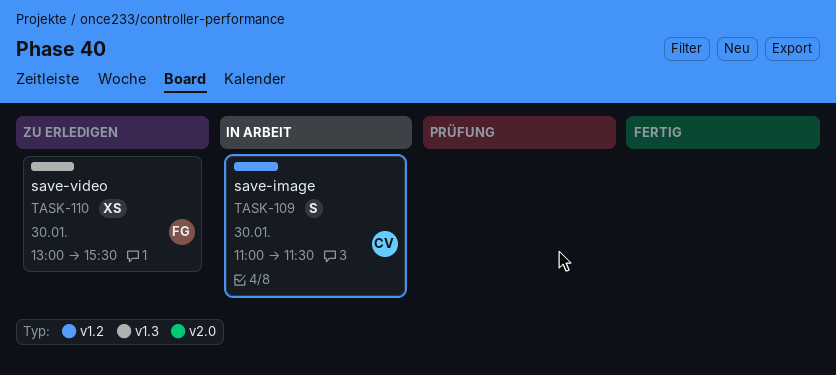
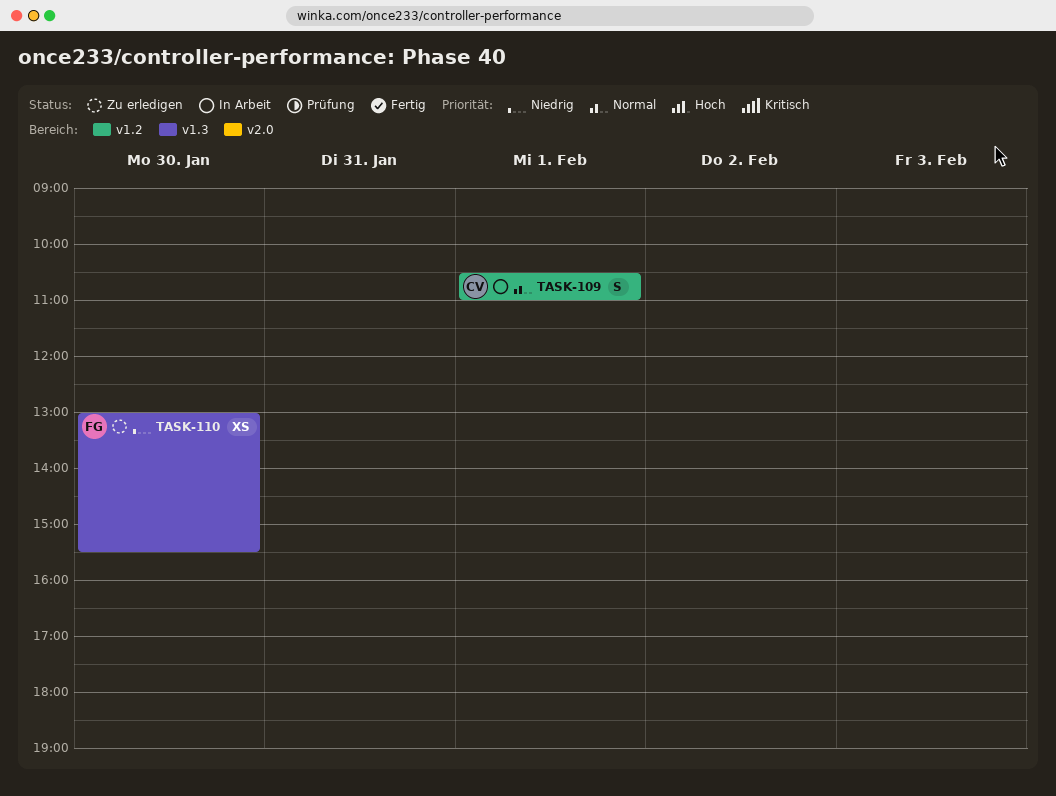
TASK-109, day: Jan 30 -> Feb 1
TASK-109, begins: 11:00 -> 10:30
TASK-109, ends: 11:30 -> 11:00

